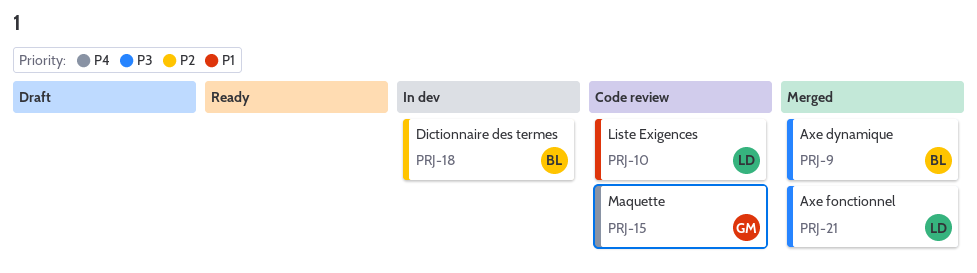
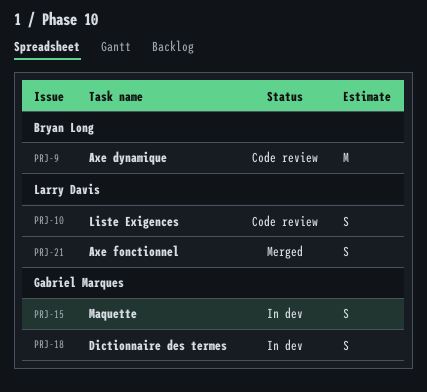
PRJ-9, status: Merged -> Code review
PRJ-15, status: Code review -> In dev
PRJ-18, owner: Bryan Long -> Gabriel Marques

